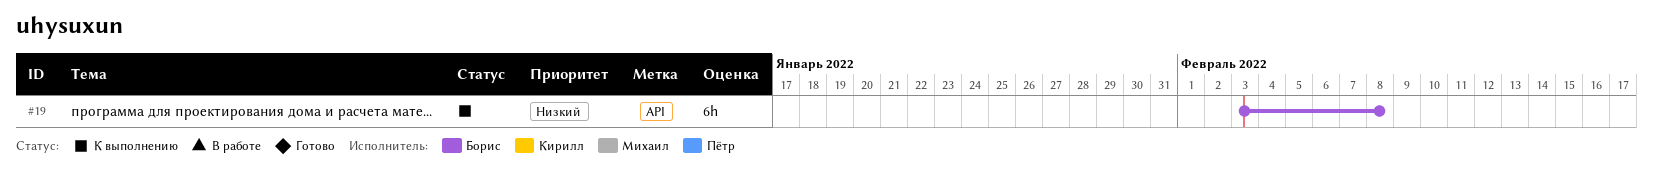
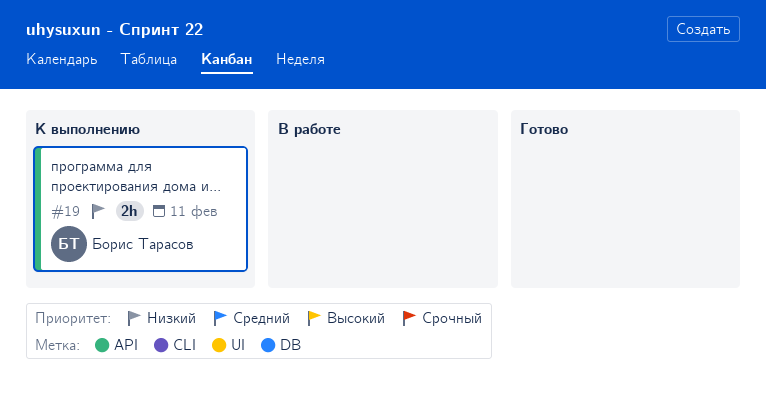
#19, estimate: 6h -> 2h
#19, due: Feb 8 -> Feb 11

